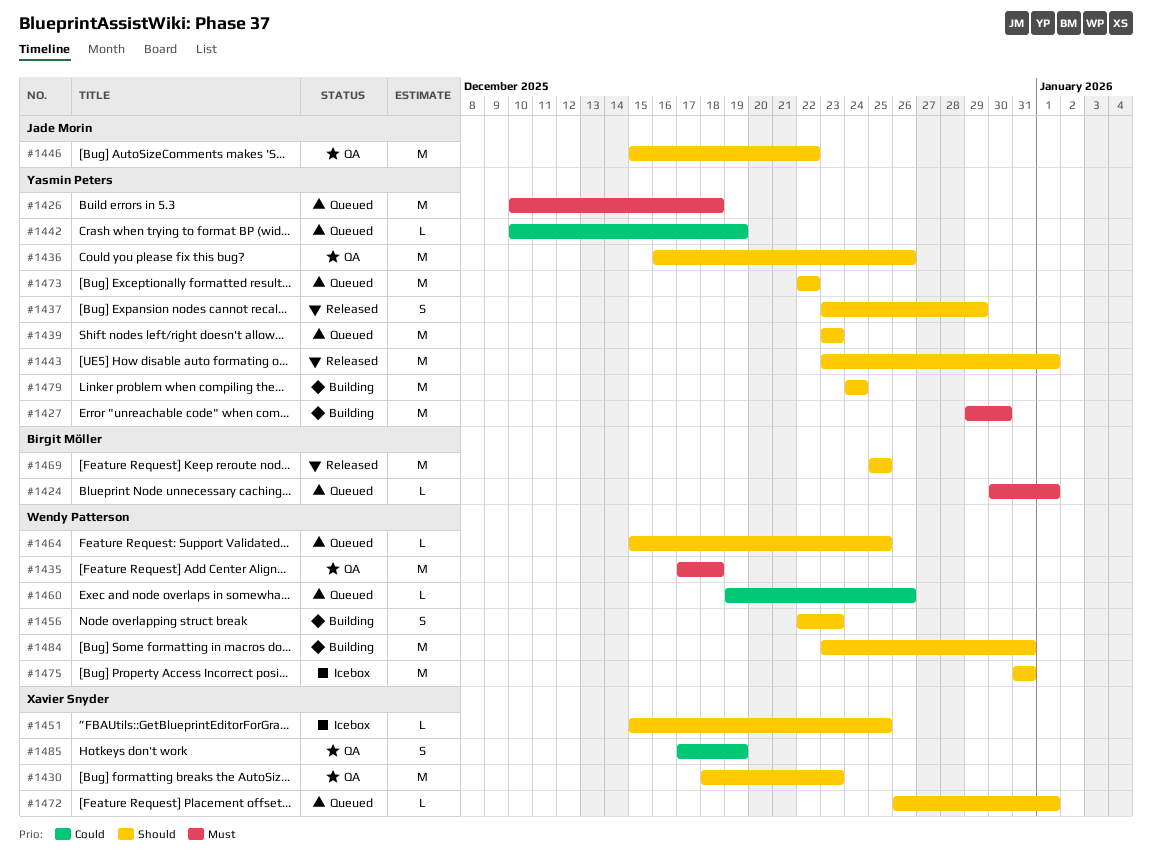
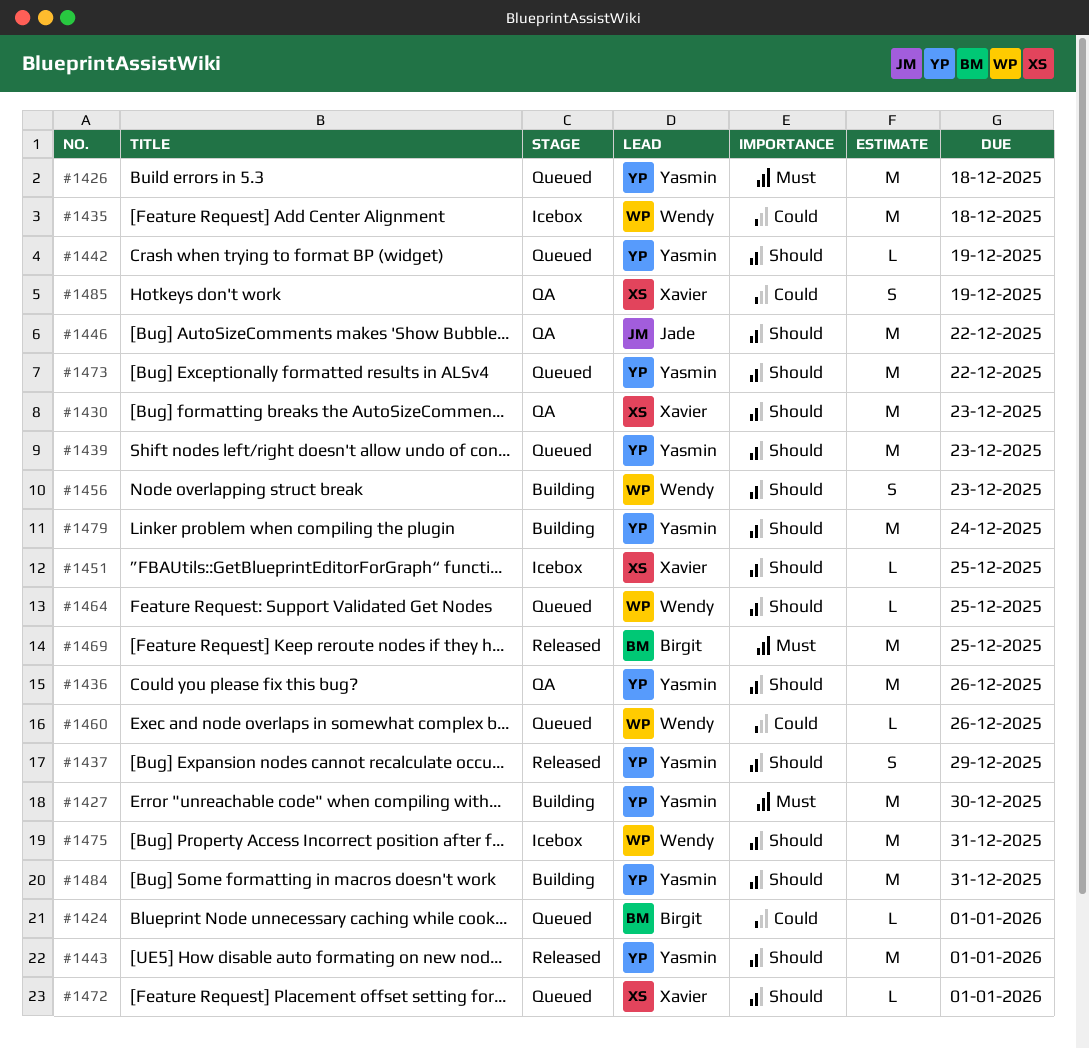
#1424, priority: Must -> Could
#1435, status: QA -> Icebox
#1435, priority: Must -> Could
#1442, priority: Could -> Should
#1469, priority: Should -> Must
#1484, owner: Wendy Patterson -> Yasmin Peters

